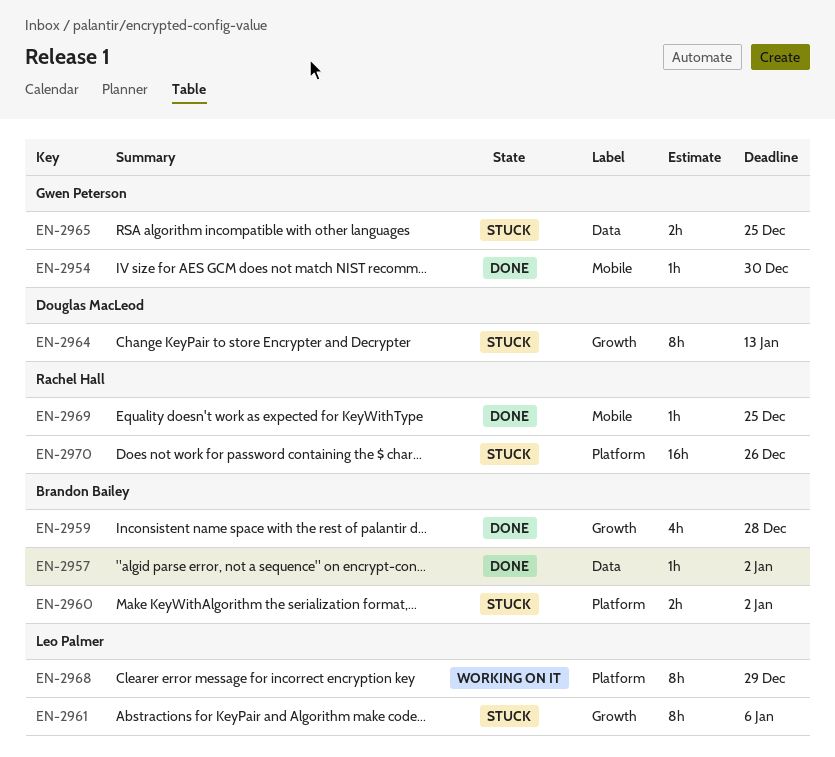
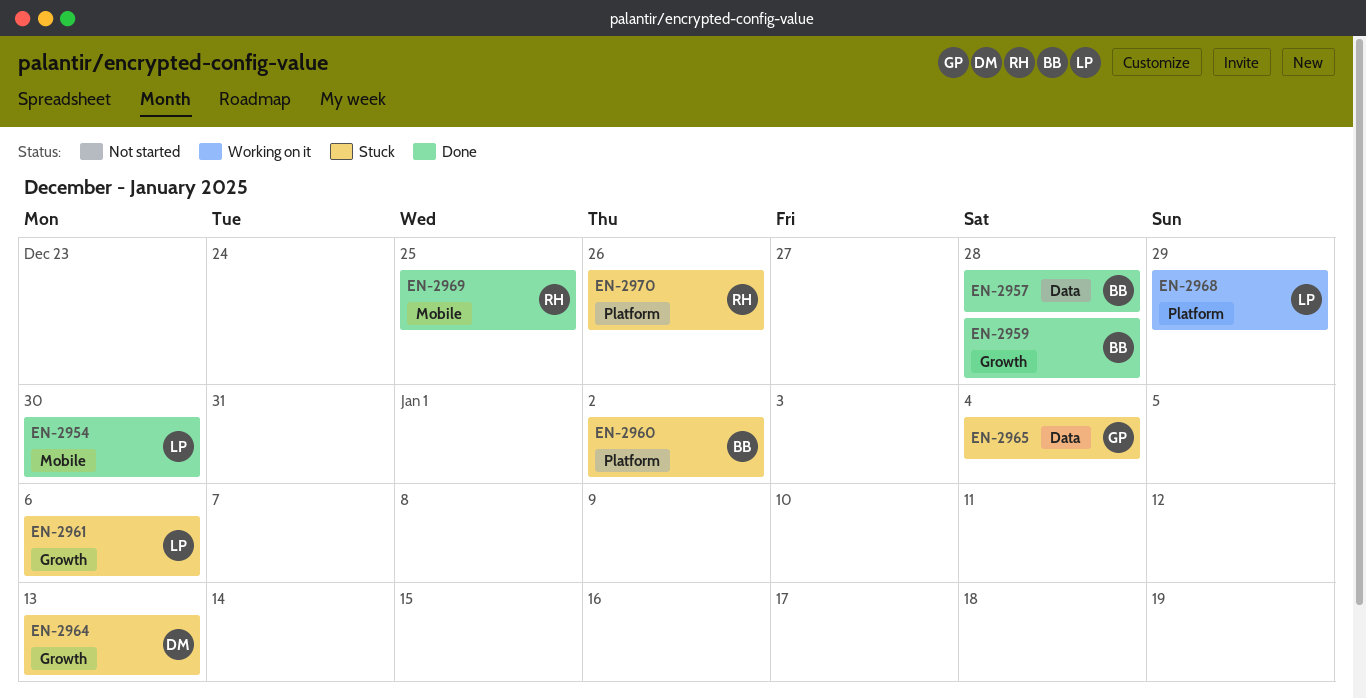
EN-2954, owner: Gwen Peterson -> Leo Palmer
EN-2957, due: Jan 2 -> Dec 28
EN-2965, due: Dec 25 -> Jan 4

